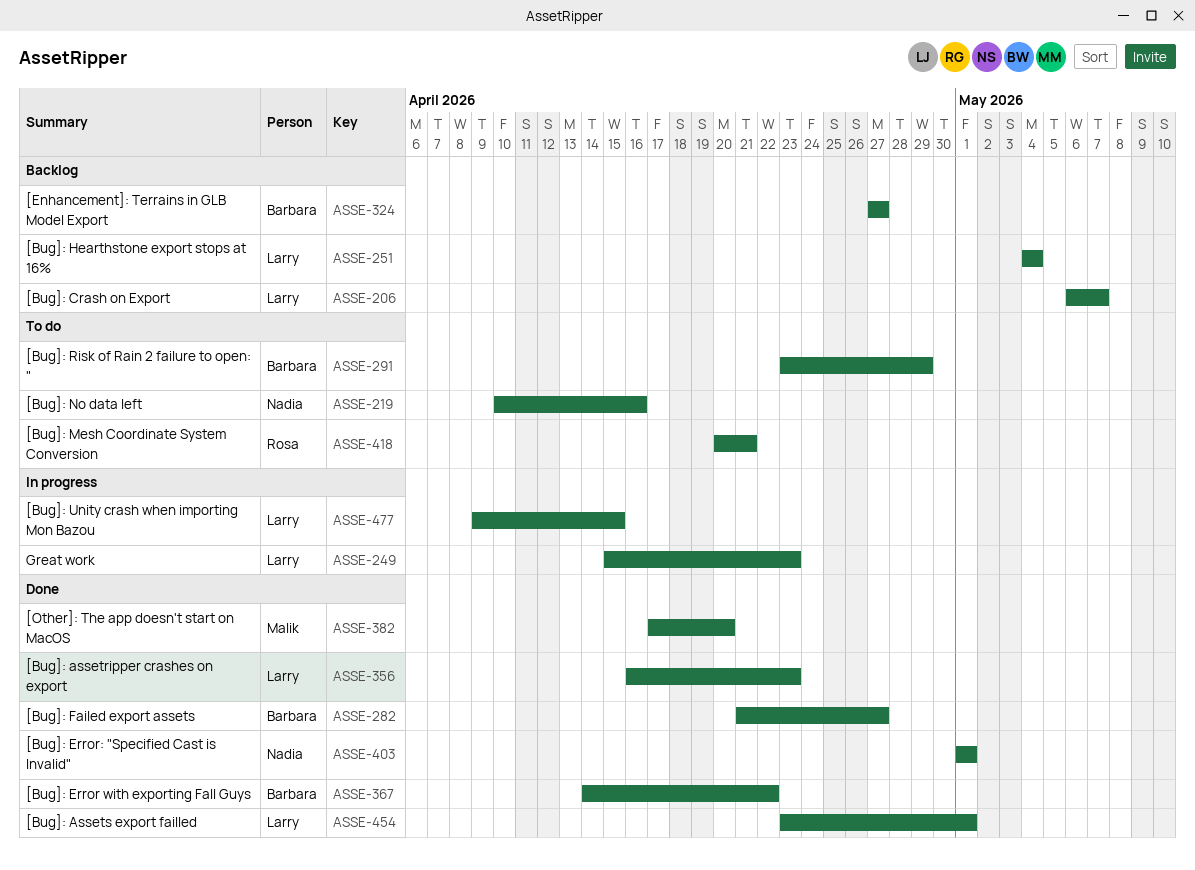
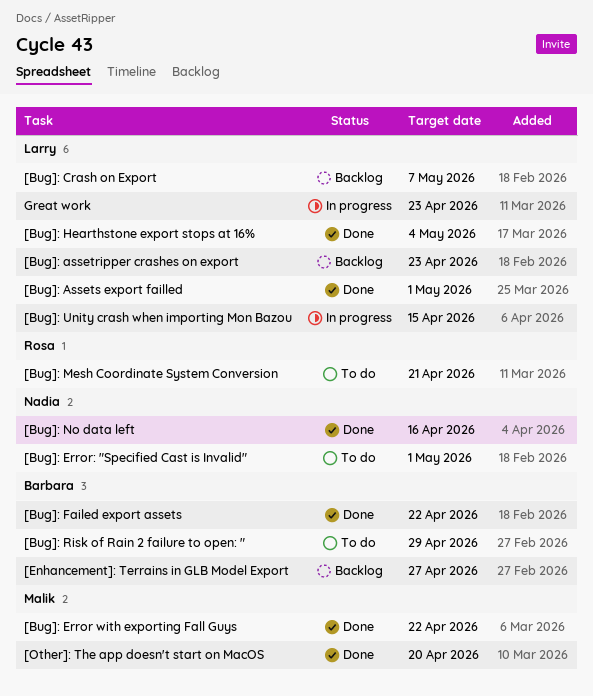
[Bug]: assetripper crashes on export, status: Done -> Backlog
[Bug]: Error with exporting Fall Guys, owner: Barbara -> Malik
[Bug]: Error: "Specified Cast is Invalid", status: Done -> To do
[Bug]: Failed export assets, due: Apr 27 -> Apr 22
[Bug]: Hearthstone export stops at 16%, status: Backlog -> Done
[Bug]: No data left, status: To do -> Done

